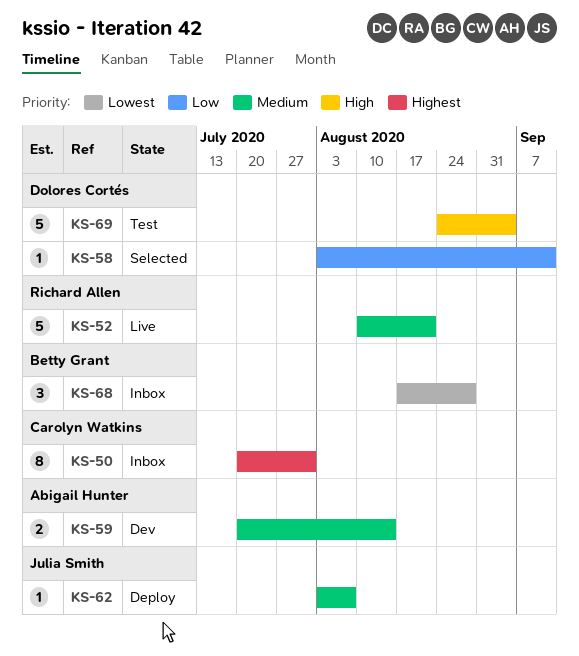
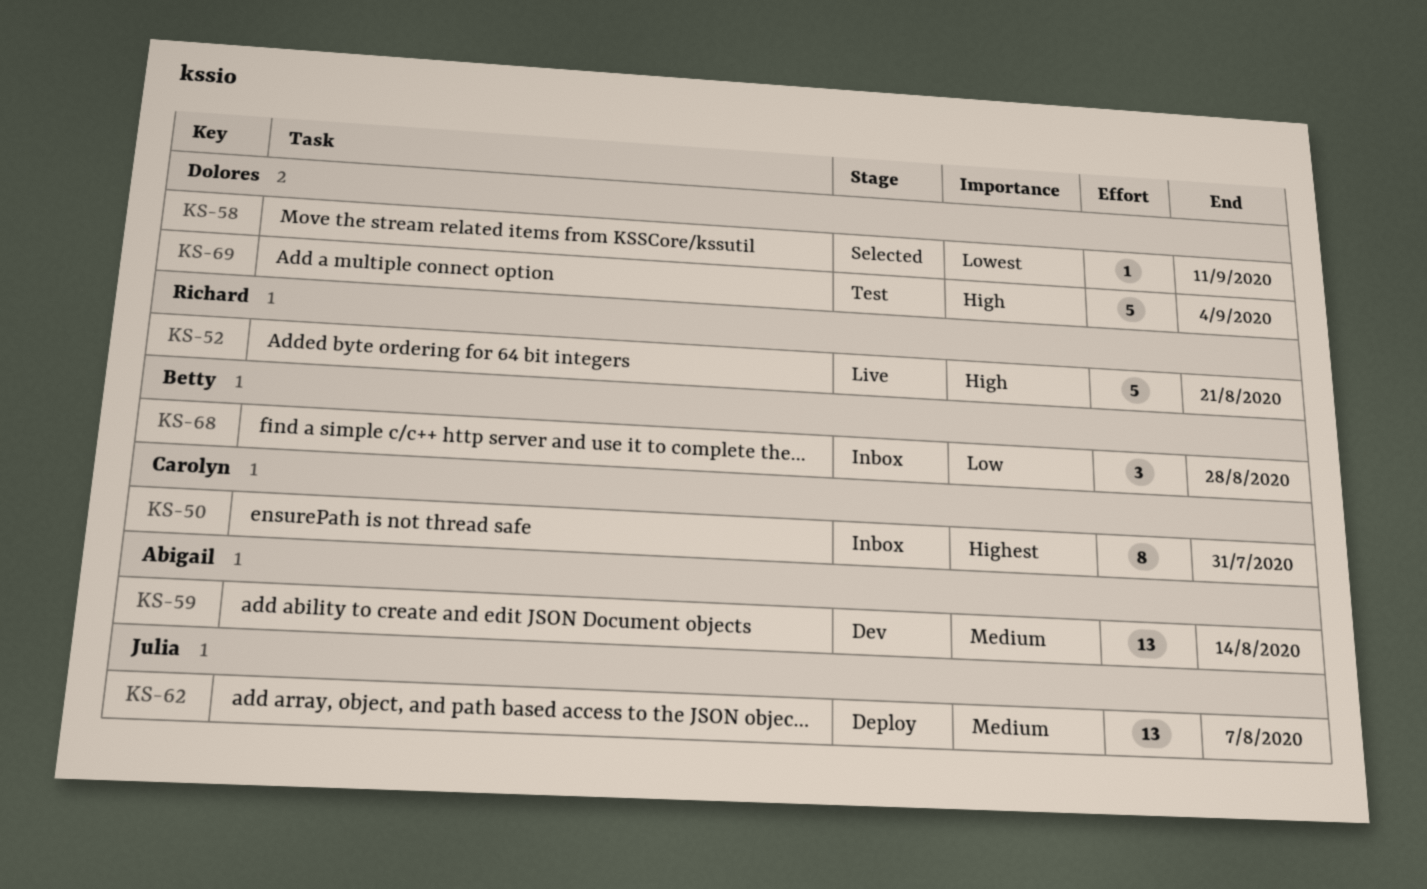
KS-52, priority: Medium -> High
KS-58, priority: Low -> Lowest
KS-59, estimate: 2 -> 13
KS-62, estimate: 1 -> 13
KS-68, priority: Lowest -> Low

